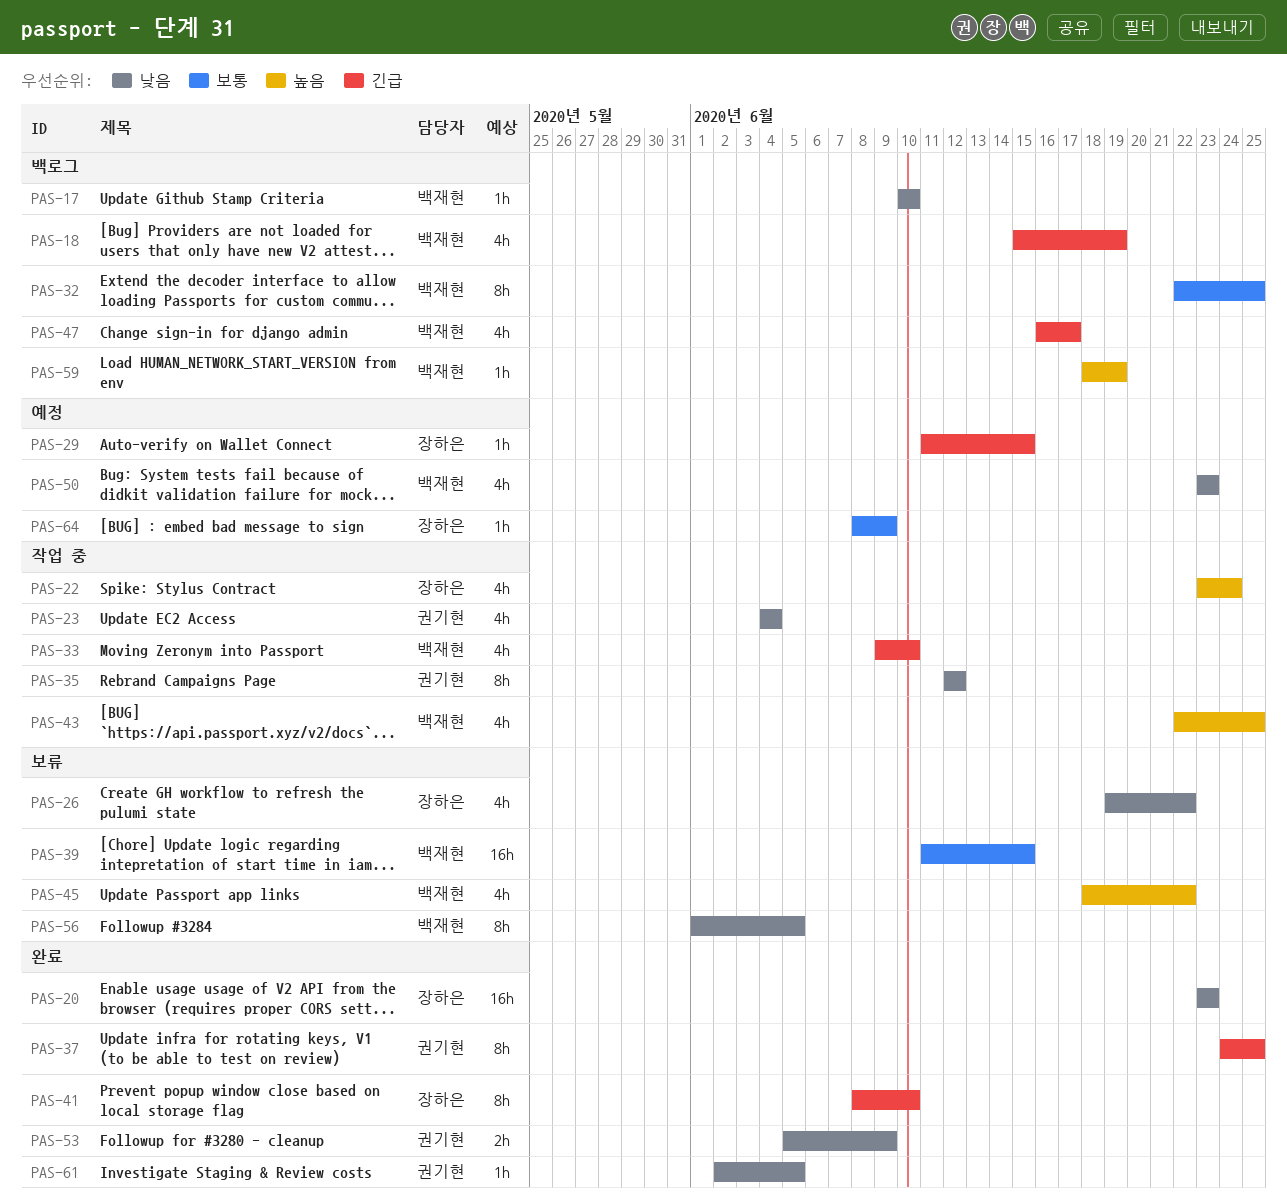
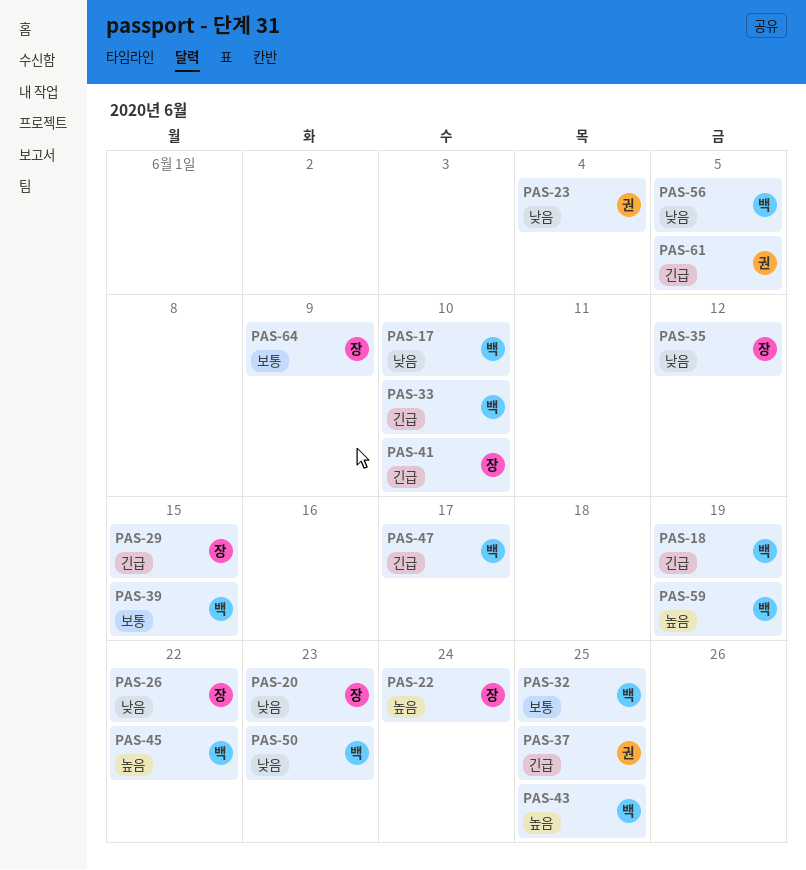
PAS-35, owner: 권기현 -> 장하은
PAS-53: present -> none
PAS-61, priority: 낮음 -> 긴급

